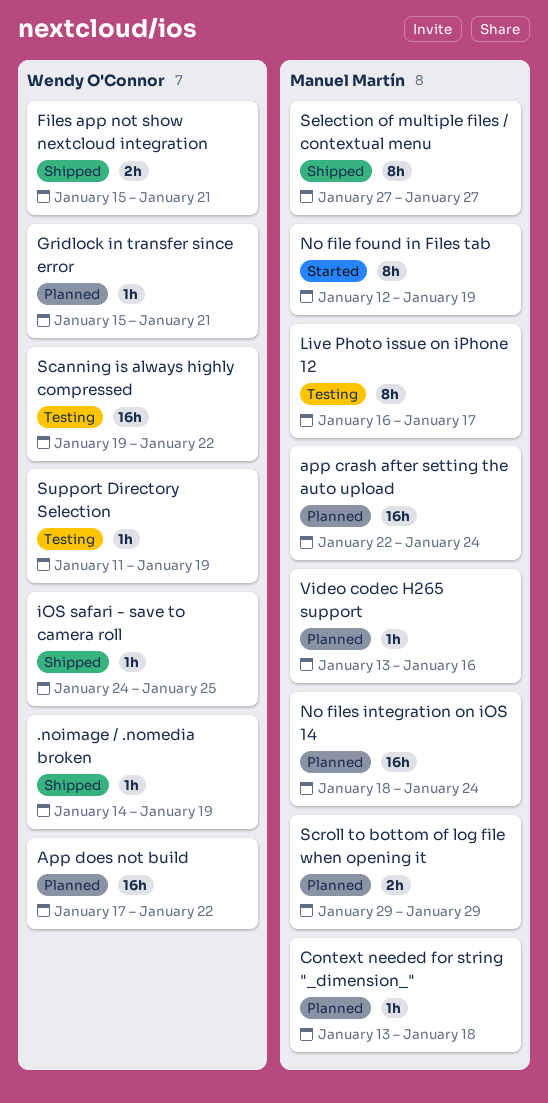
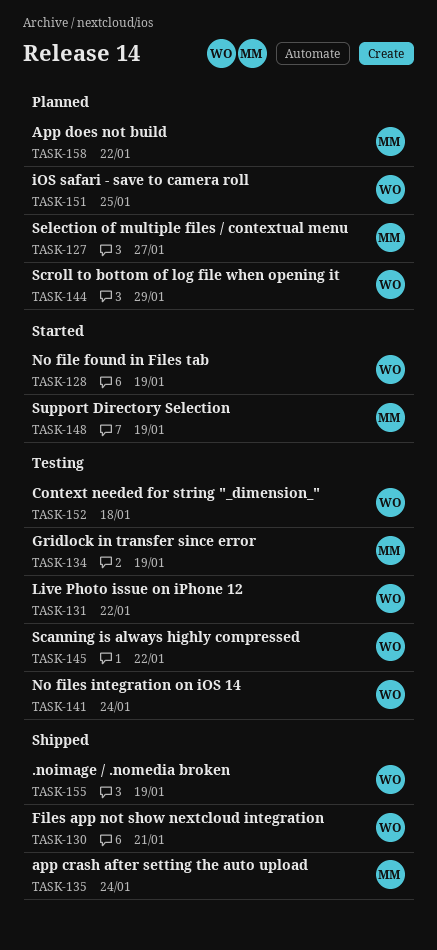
app crash after setting the auto upload, status: Planned -> Shipped
App does not build, owner: Wendy O'Connor -> Manuel Martín
Context needed for string "_dimension_", status: Planned -> Testing
Context needed for string "_dimension_", owner: Manuel Martín -> Wendy O'Connor
Gridlock in transfer since error, status: Planned -> Testing
Gridlock in transfer since error, owner: Wendy O'Connor -> Manuel Martín
Gridlock in transfer since error, due: Jan 21 -> Jan 19
iOS safari - save to camera roll, status: Shipped -> Planned
Live Photo issue on iPhone 12, owner: Manuel Martín -> Wendy O'Connor
Live Photo issue on iPhone 12, due: Jan 17 -> Jan 22
No file found in Files tab, owner: Manuel Martín -> Wendy O'Connor
No files integration on iOS 14, status: Planned -> Testing
No files integration on iOS 14, owner: Manuel Martín -> Wendy O'Connor
Scroll to bottom of log file when opening it, owner: Manuel Martín -> Wendy O'Connor
Selection of multiple files / contextual menu, status: Shipped -> Planned
Support Directory Selection, status: Testing -> Started
Support Directory Selection, owner: Wendy O'Connor -> Manuel Martín
Video codec H265 support: present -> none

